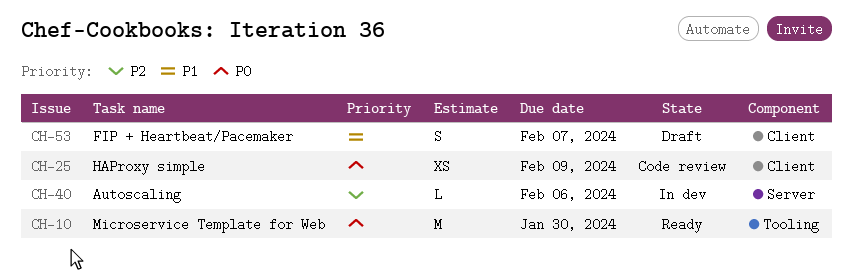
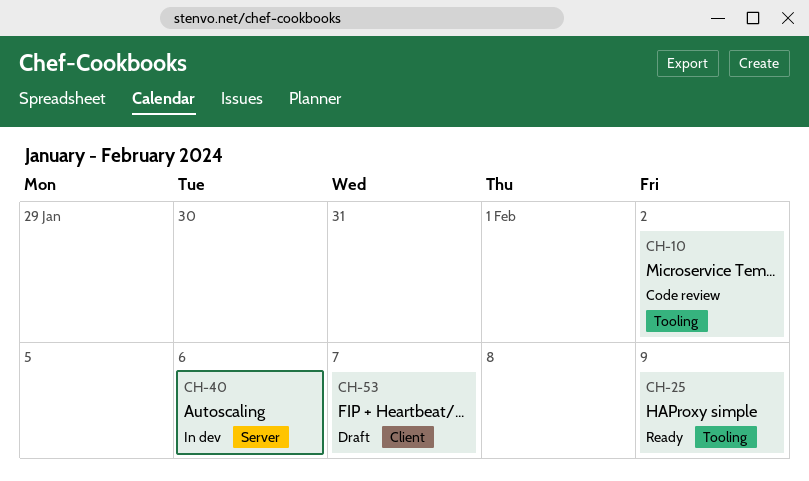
CH-10, status: Ready -> Code review
CH-10, due: Jan 30 -> Feb 2
CH-25, status: Code review -> Ready
CH-25, label: Client -> Tooling

